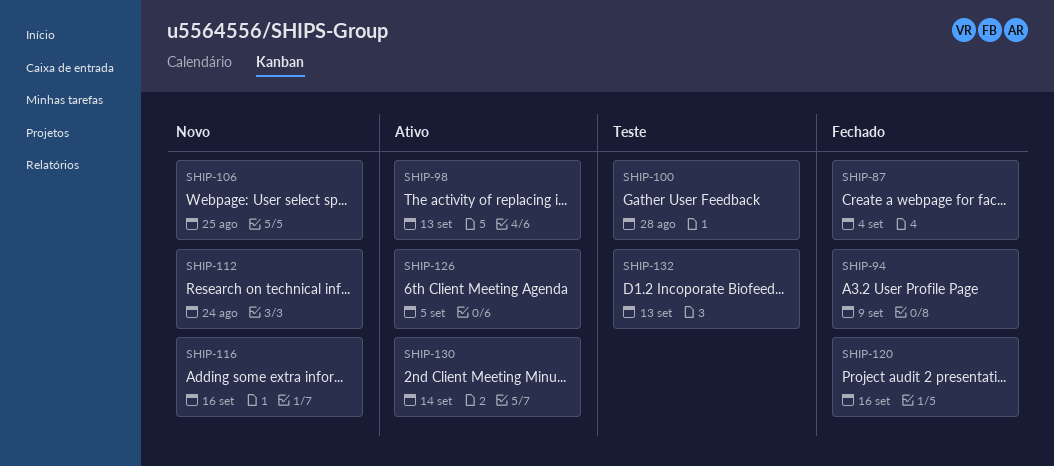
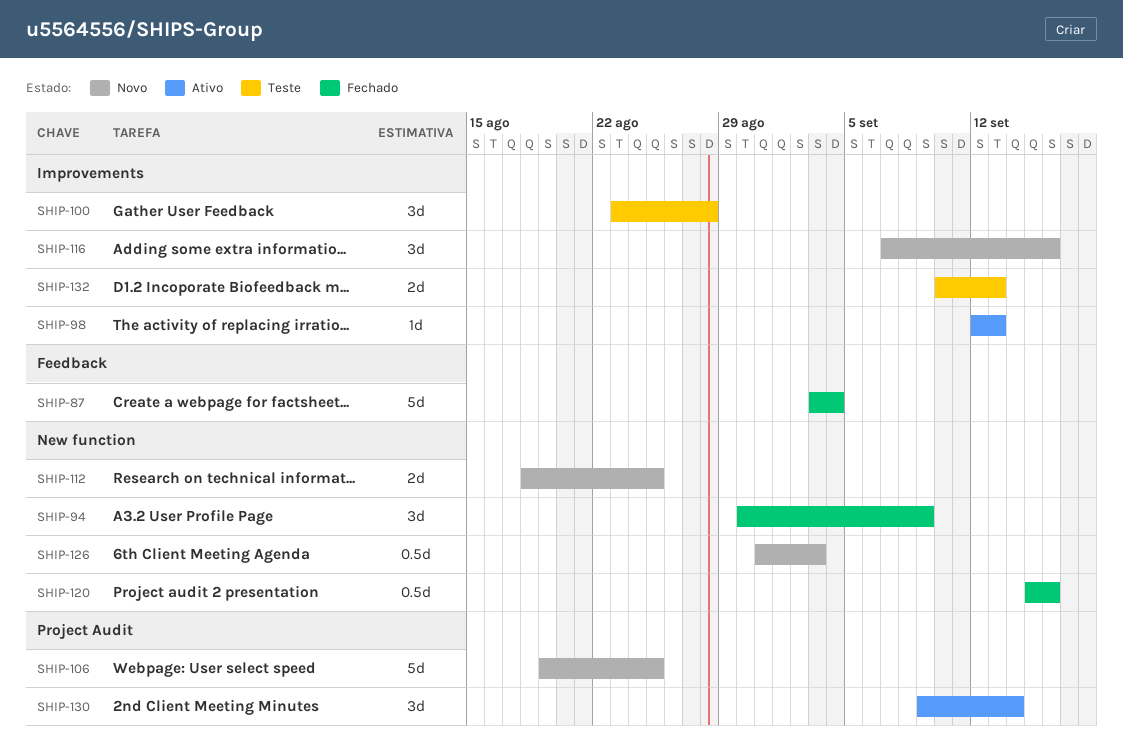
SHIP-112, due: Aug 24 -> Aug 25
SHIP-126, status: Ativo -> Novo
SHIP-126, due: Sep 5 -> Sep 3

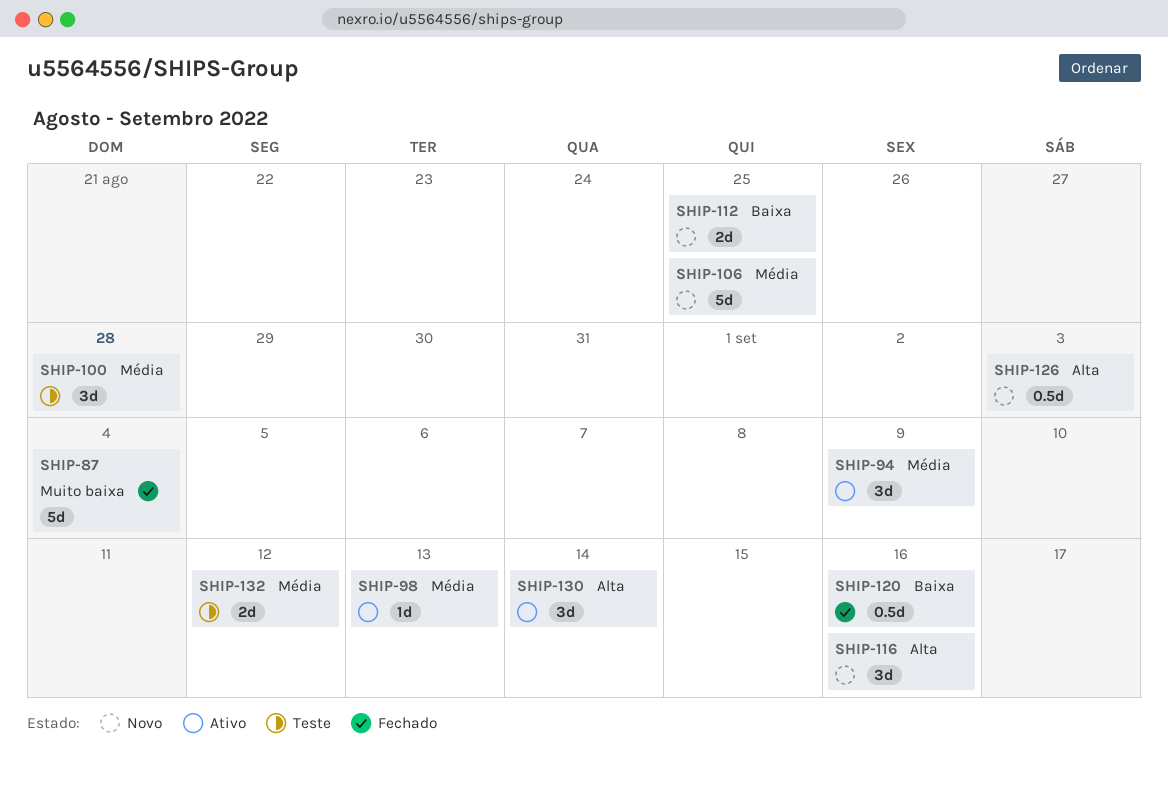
SHIP-94, status: Fechado -> Ativo
SHIP-132, due: Sep 13 -> Sep 12

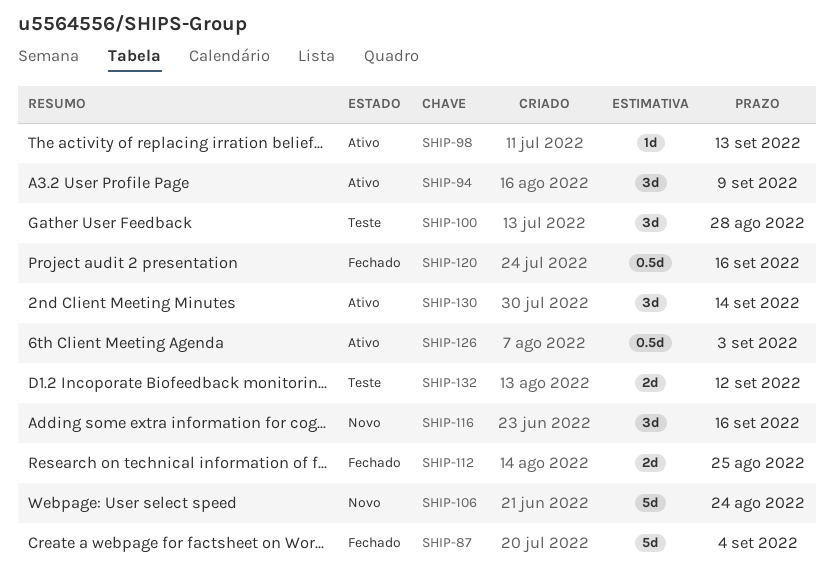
SHIP-106, due: Aug 25 -> Aug 24
SHIP-112, status: Novo -> Fechado
SHIP-126, status: Novo -> Ativo

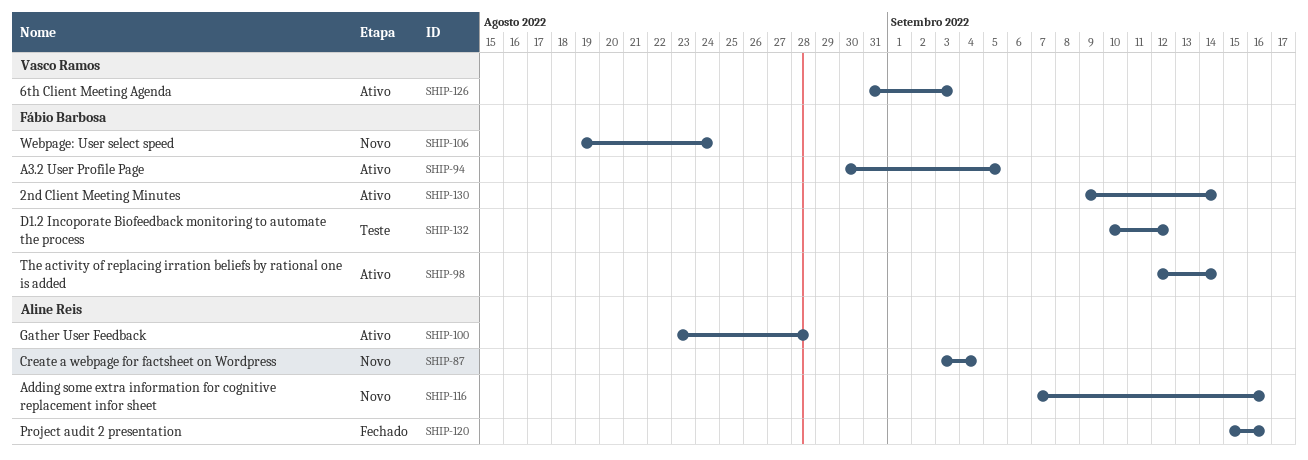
SHIP-87, status: Fechado -> Novo
SHIP-94, due: Sep 9 -> Sep 5
SHIP-98, due: Sep 13 -> Sep 14
SHIP-100, status: Teste -> Ativo
SHIP-112: present -> none

